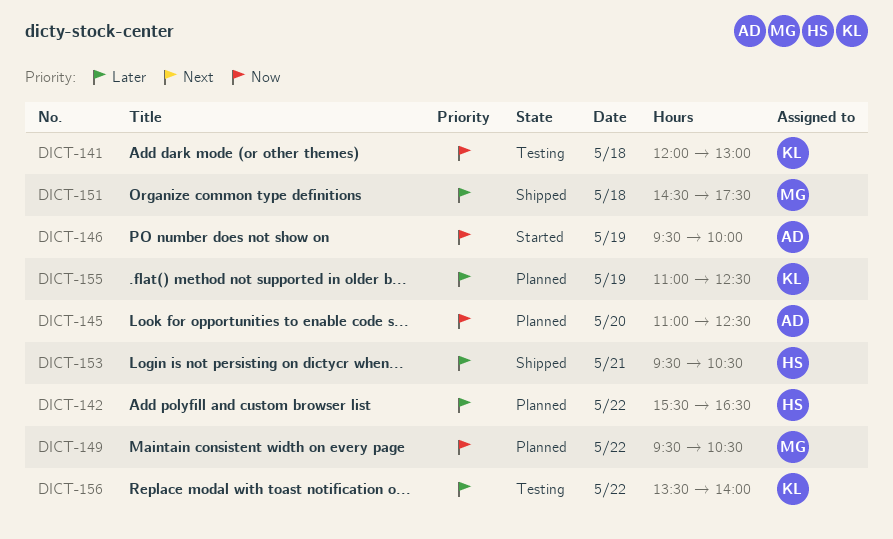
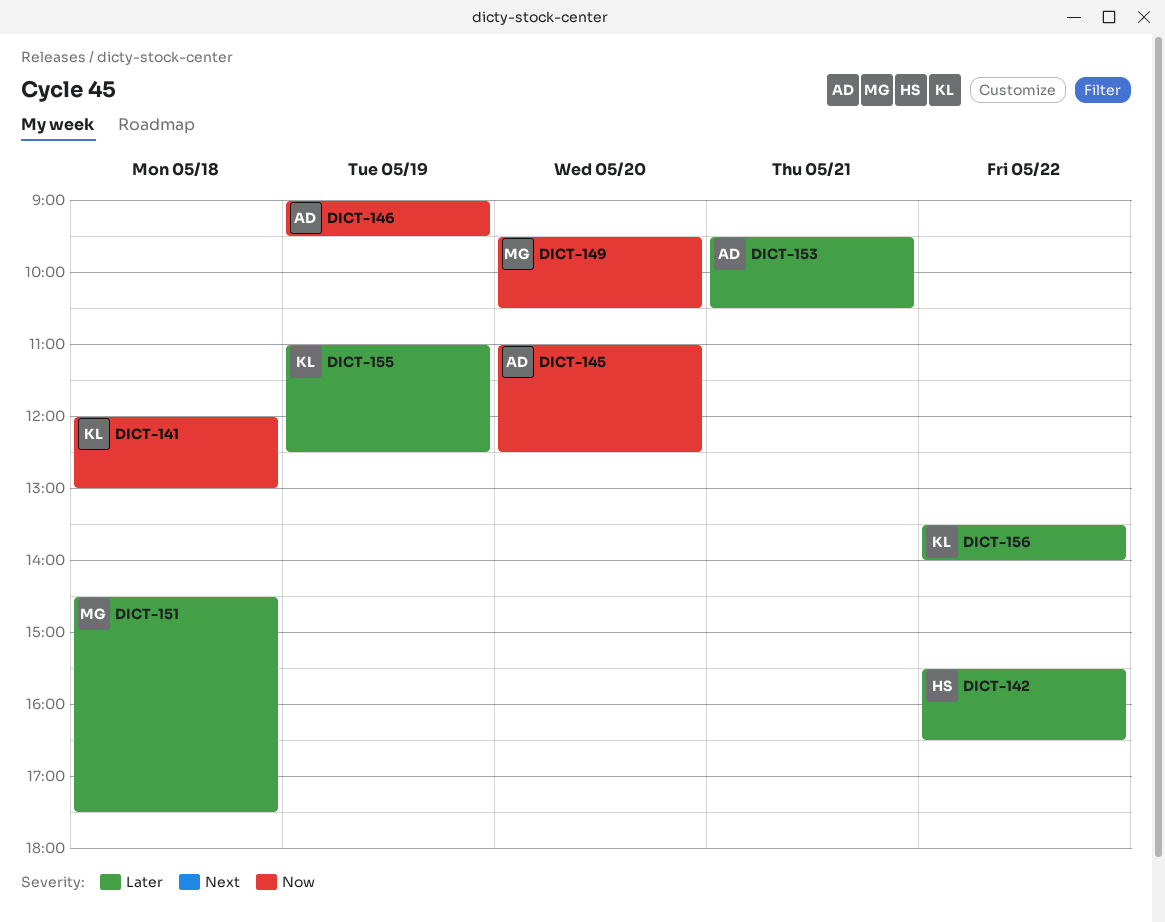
DICT-146, begins: 09:30 -> 09:00
DICT-146, ends: 10:00 -> 09:30
DICT-149, day: May 22 -> May 20
DICT-153, owner: HS -> AD

